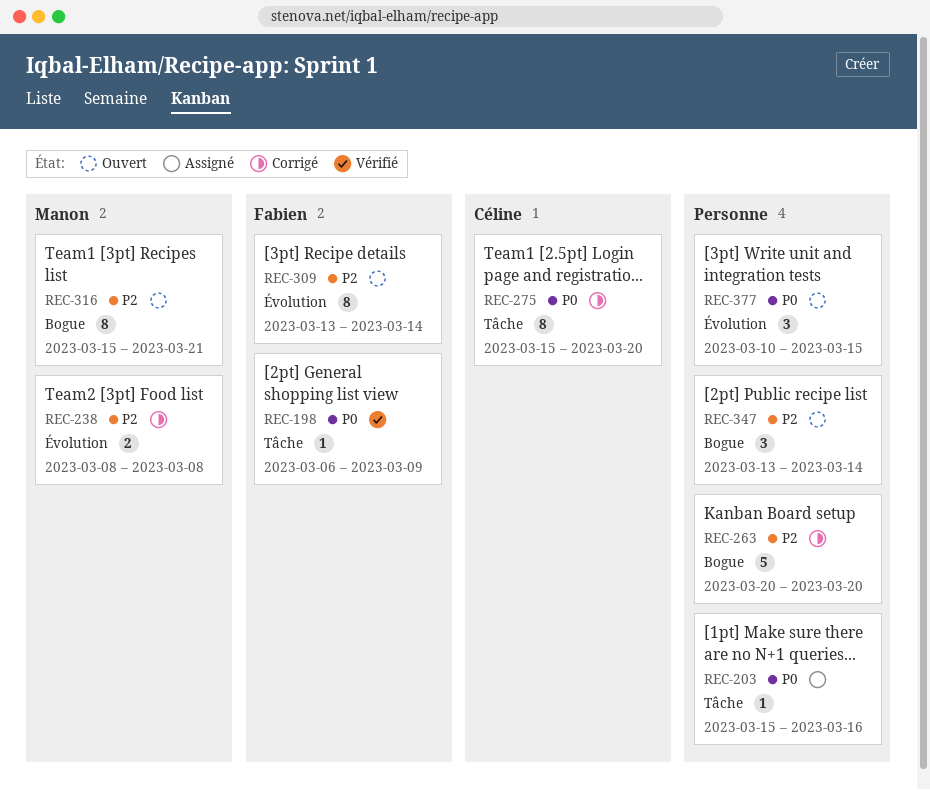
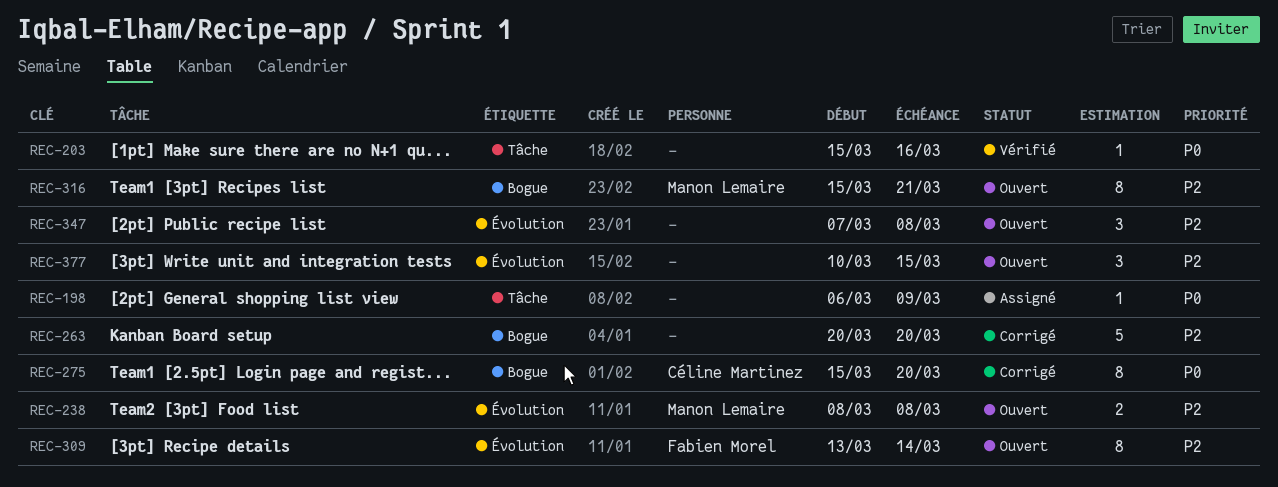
REC-198, status: Vérifié -> Assigné
REC-198, owner: Fabien Morel -> none
REC-203, status: Assigné -> Vérifié
REC-238, status: Corrigé -> Ouvert
REC-275, label: Tâche -> Bogue
REC-347, label: Bogue -> Évolution
REC-347, start: Mar 13 -> Mar 7
REC-347, due: Mar 14 -> Mar 8
REC-377, priority: P0 -> P2

